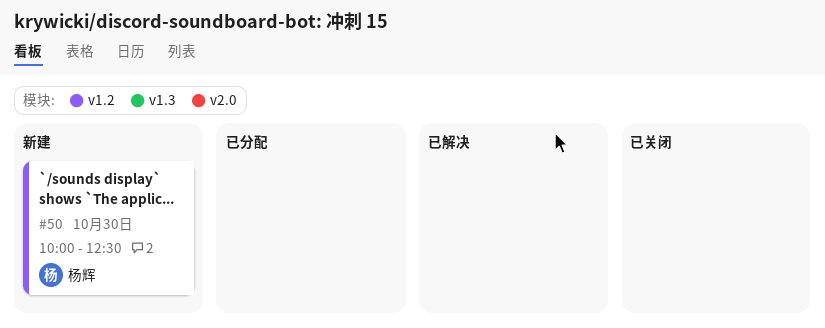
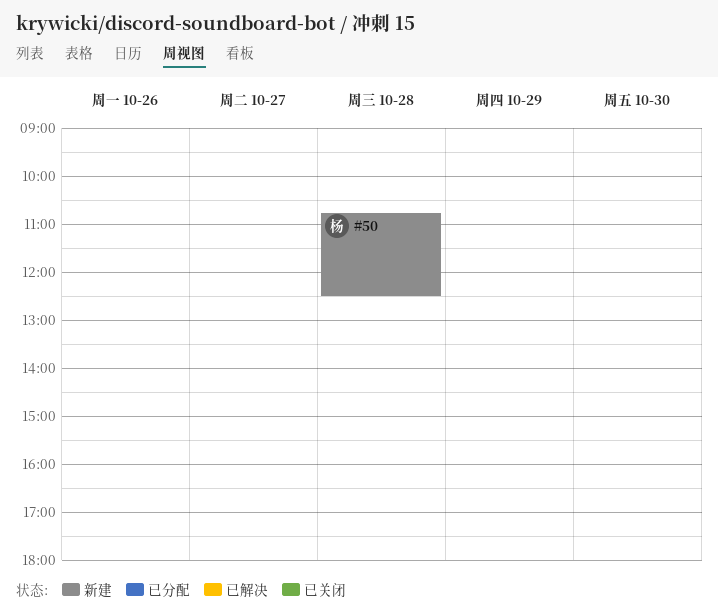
#50, day: Oct 30 -> Oct 28
#50, begins: 10:00 -> 10:45

